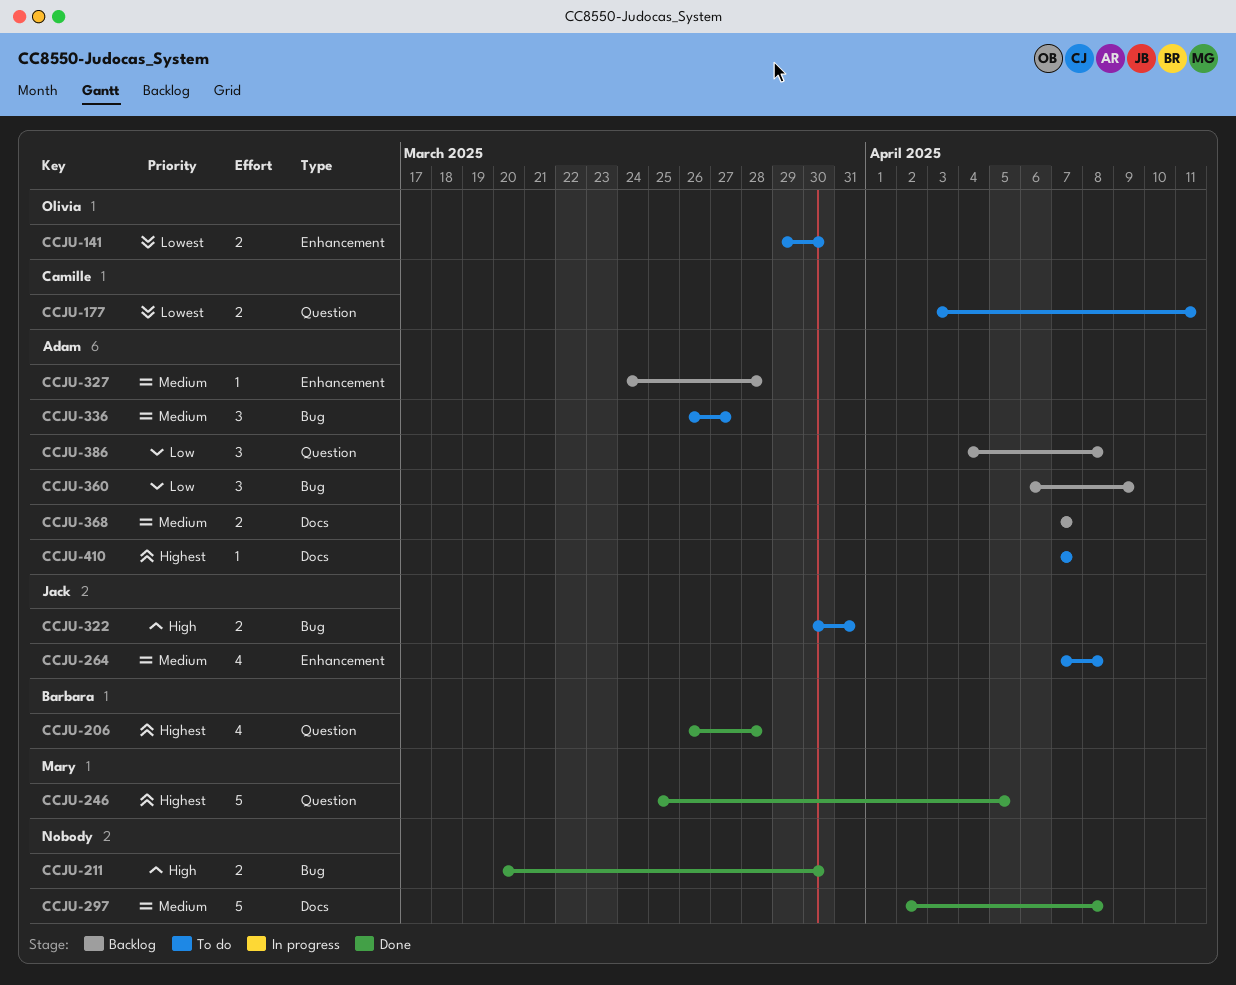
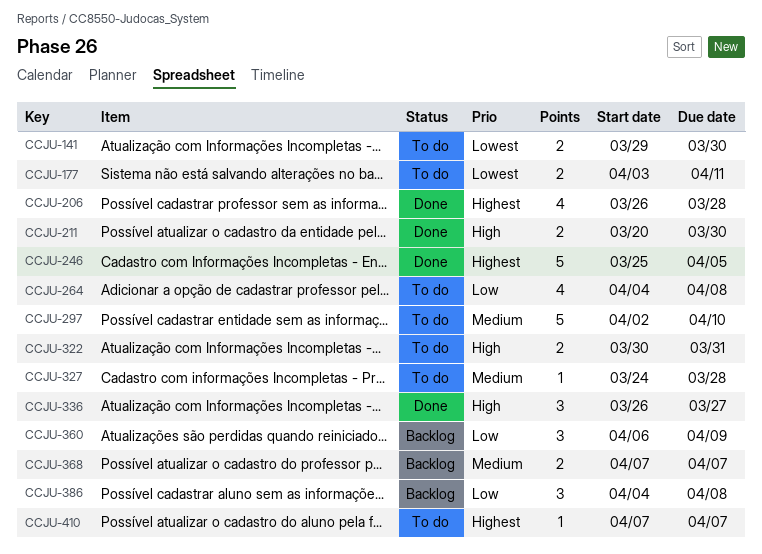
CCJU-264, priority: Medium -> Low
CCJU-264, start: Apr 7 -> Apr 4
CCJU-297, status: Done -> To do
CCJU-297, due: Apr 8 -> Apr 10
CCJU-327, status: Backlog -> To do
CCJU-336, status: To do -> Done
CCJU-336, priority: Medium -> High

